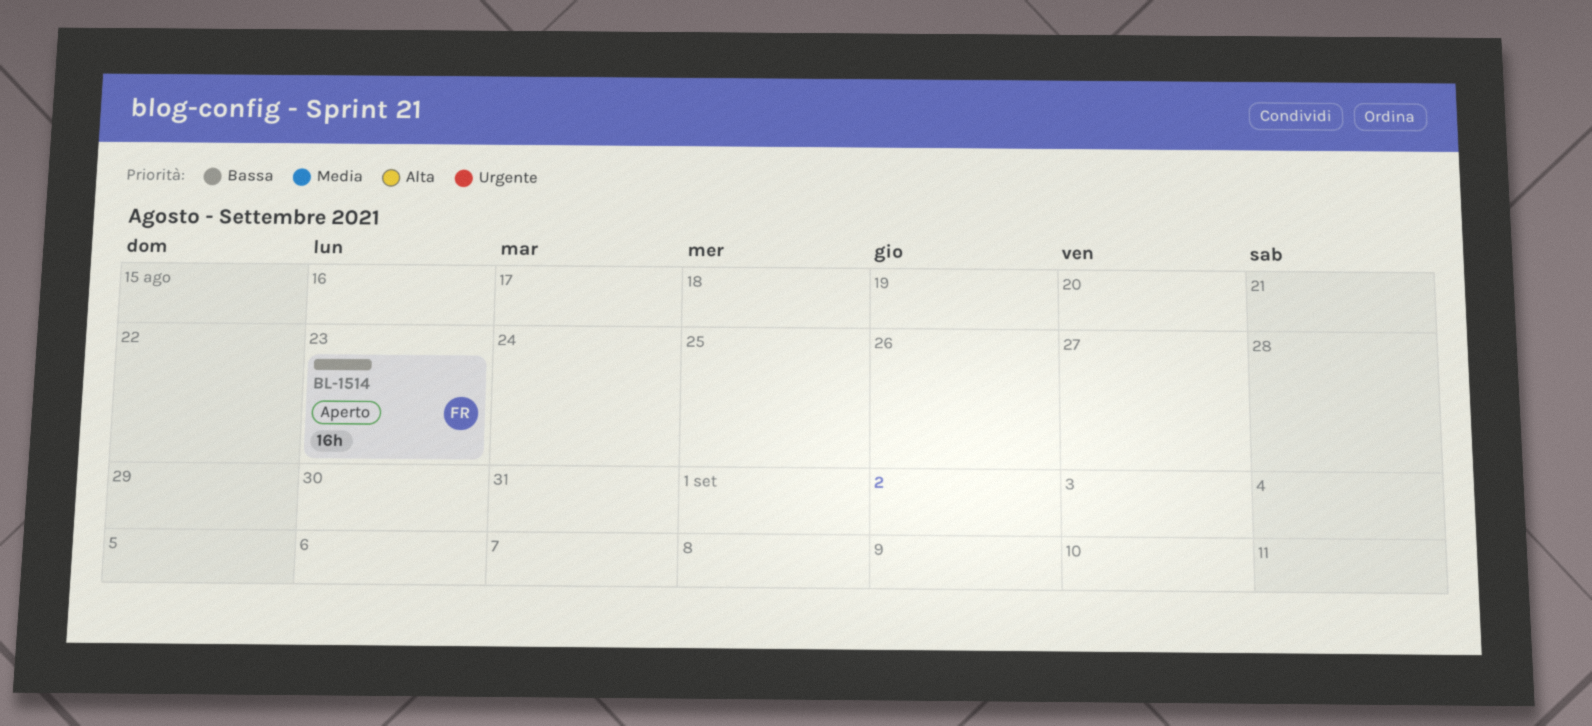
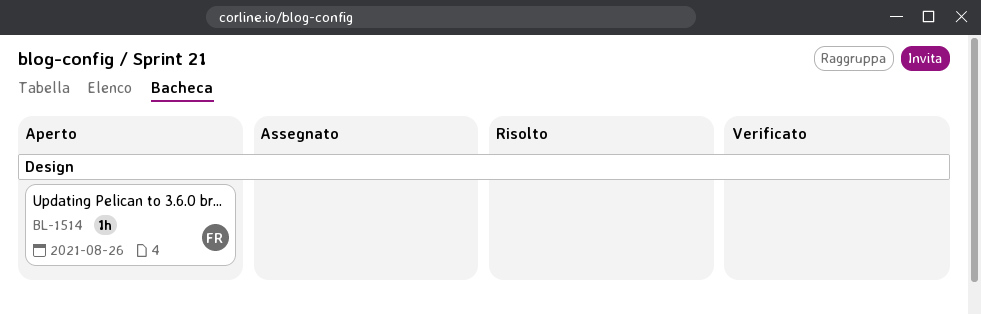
BL-1514, estimate: 16h -> 1h
BL-1514, due: Aug 23 -> Aug 26

